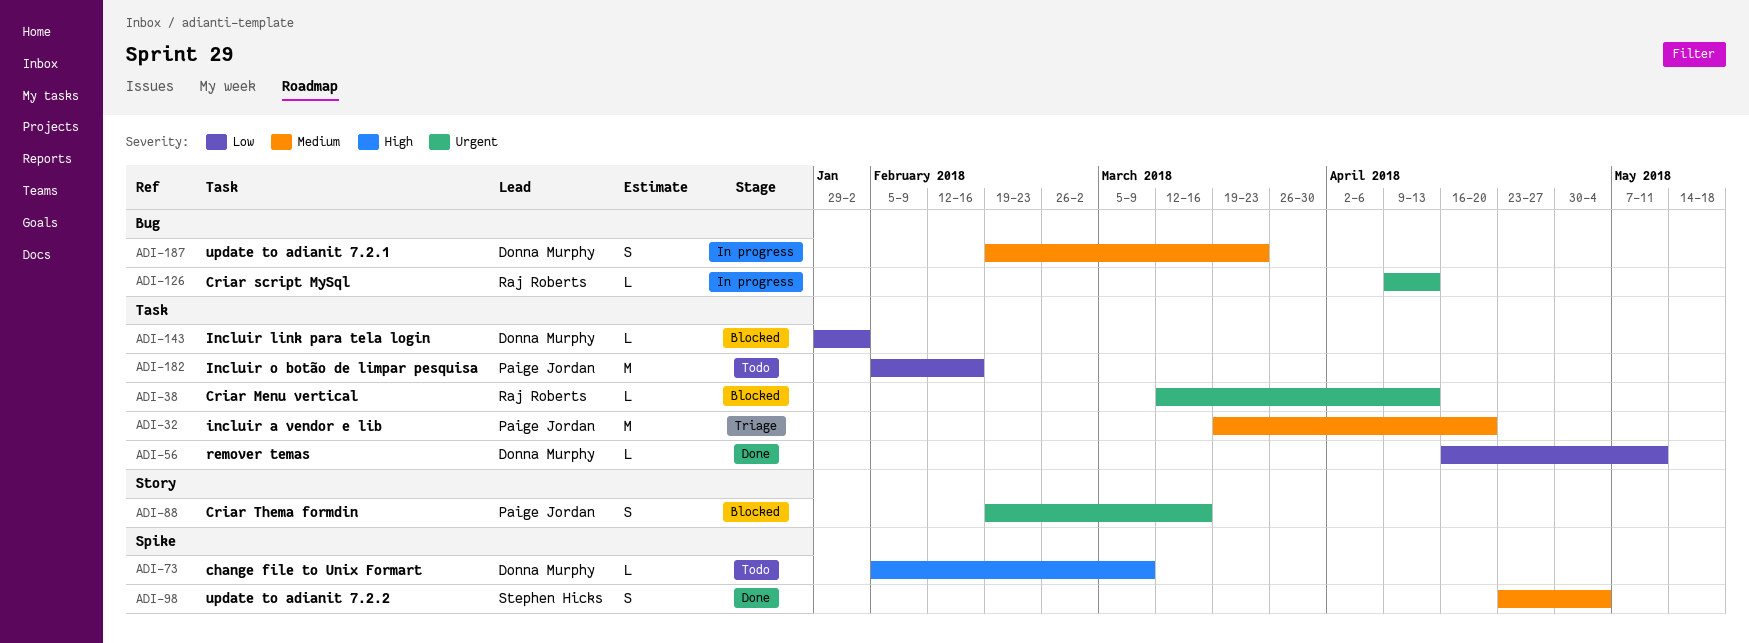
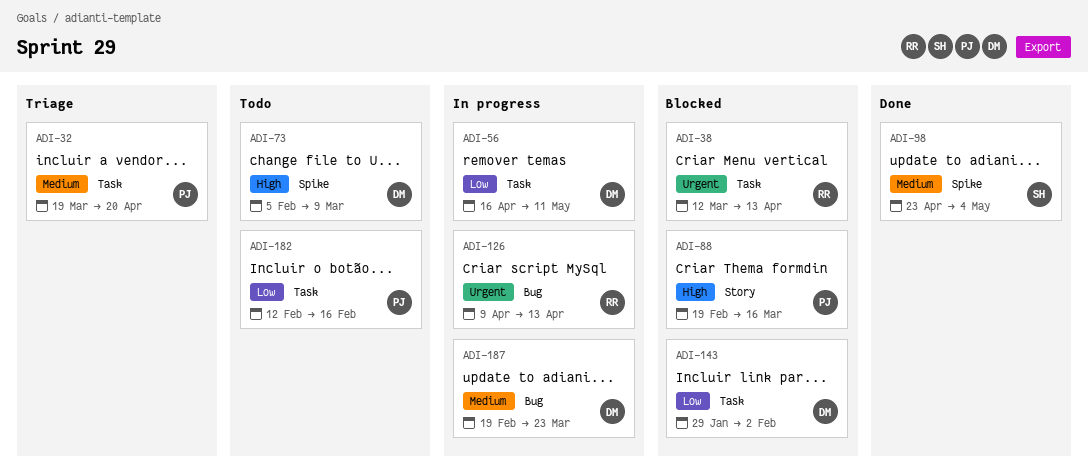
ADI-56, status: Done -> In progress
ADI-88, priority: Urgent -> High
ADI-182, start: Feb 5 -> Feb 12

